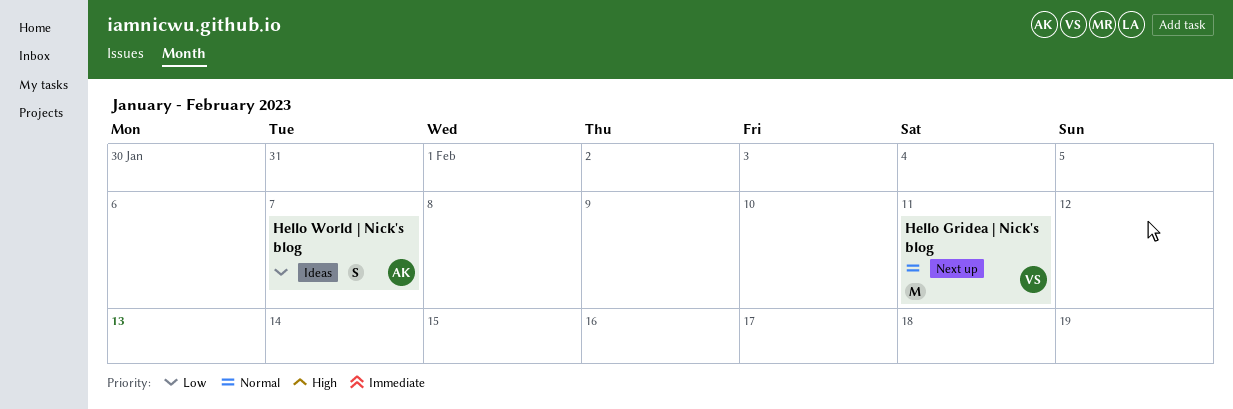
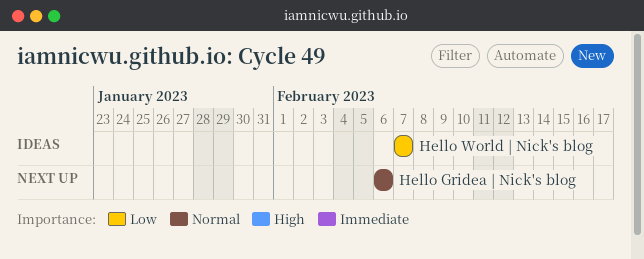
Hello Gridea | Nick's blog, due: Feb 11 -> Feb 6

